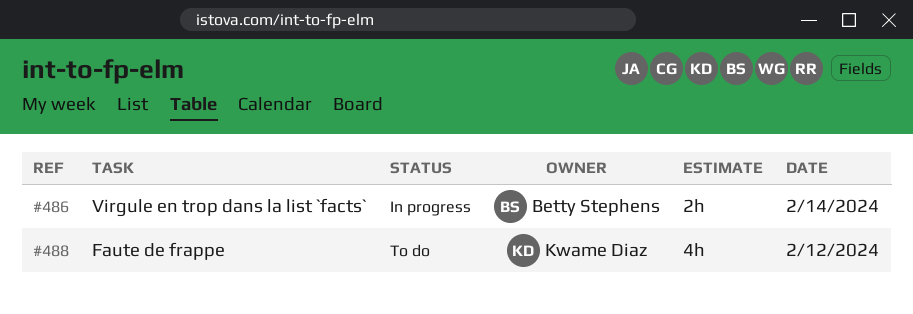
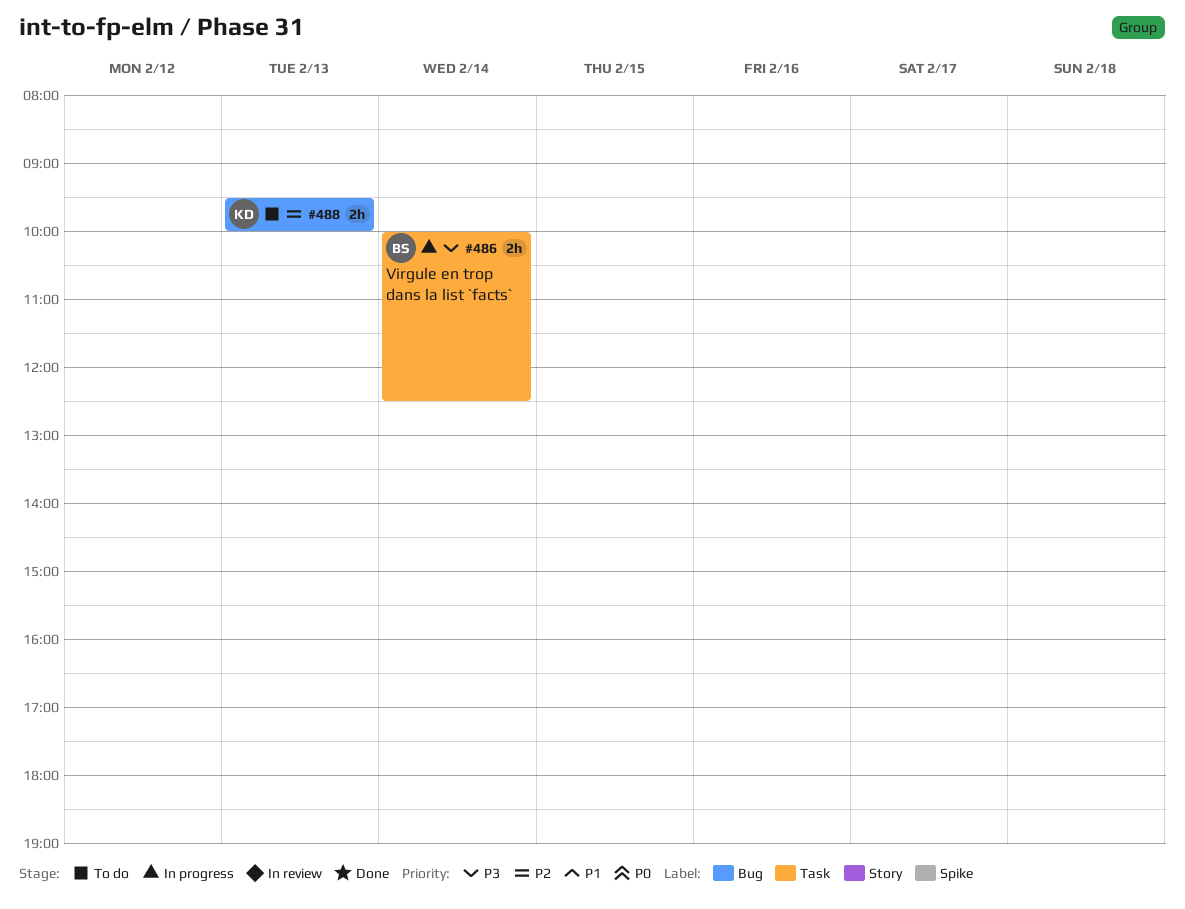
#488, estimate: 4h -> 2h
#488, day: Feb 12 -> Feb 13

